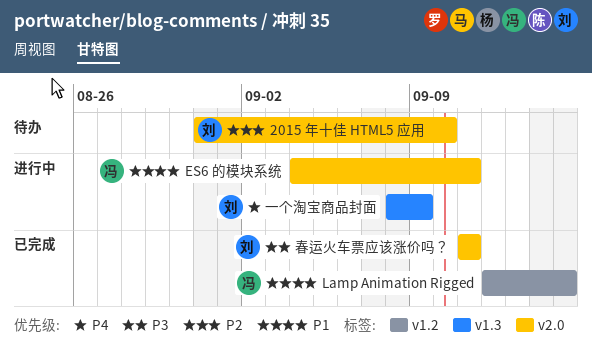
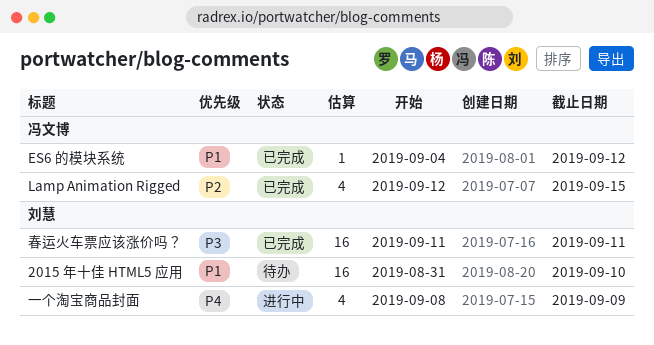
2015 年十佳 HTML5 应用, priority: P2 -> P1
ES6 的模块系统, status: 进行中 -> 已完成
ES6 的模块系统, due: Sep 11 -> Sep 12
Lamp Animation Rigged, priority: P1 -> P2

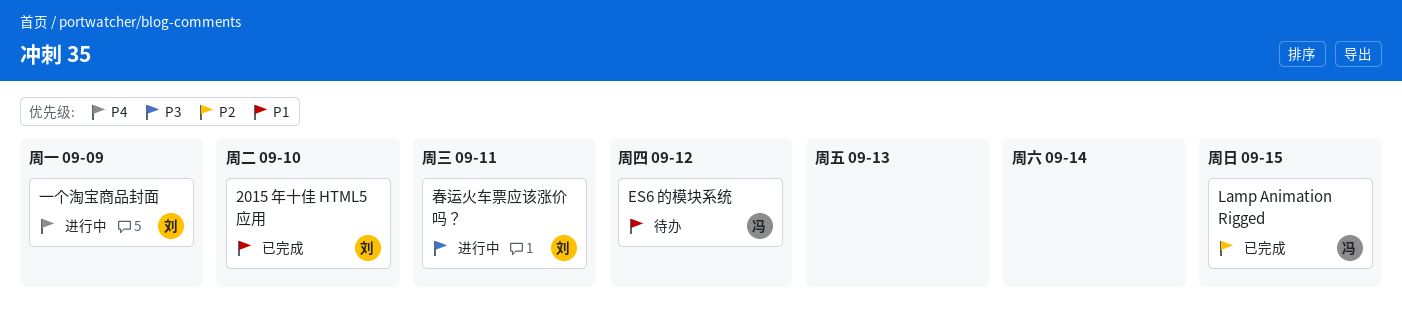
2015 年十佳 HTML5 应用, status: 待办 -> 已完成
ES6 的模块系统, status: 已完成 -> 待办
春运火车票应该涨价吗？, status: 已完成 -> 进行中

